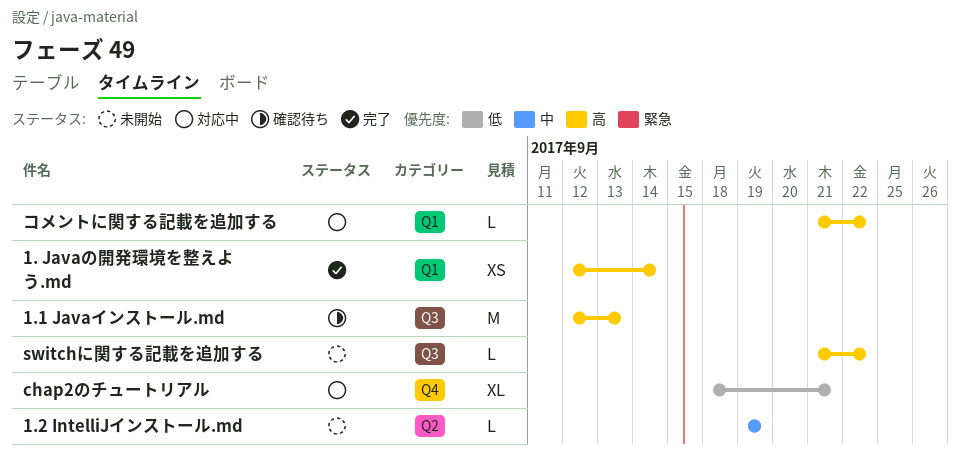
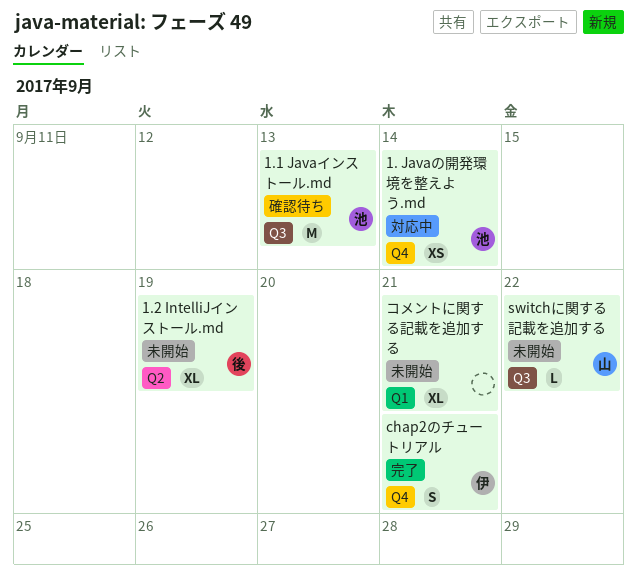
1. Javaの開発環境を整えよう.md, status: 完了 -> 対応中
1. Javaの開発環境を整えよう.md, label: Q1 -> Q4
1.2 IntelliJインストール.md, estimate: L -> XL
chap2のチュートリアル, status: 対応中 -> 完了
chap2のチュートリアル, estimate: XL -> S
コメントに関する記載を追加する, status: 対応中 -> 未開始
コメントに関する記載を追加する, estimate: L -> XL
コメントに関する記載を追加する, due: Sep 22 -> Sep 21

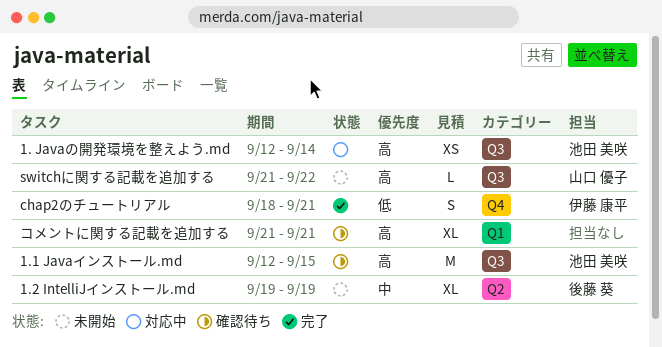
1. Javaの開発環境を整えよう.md, label: Q4 -> Q3
1.1 Javaインストール.md, due: Sep 13 -> Sep 15
コメントに関する記載を追加する, status: 未開始 -> 確認待ち

